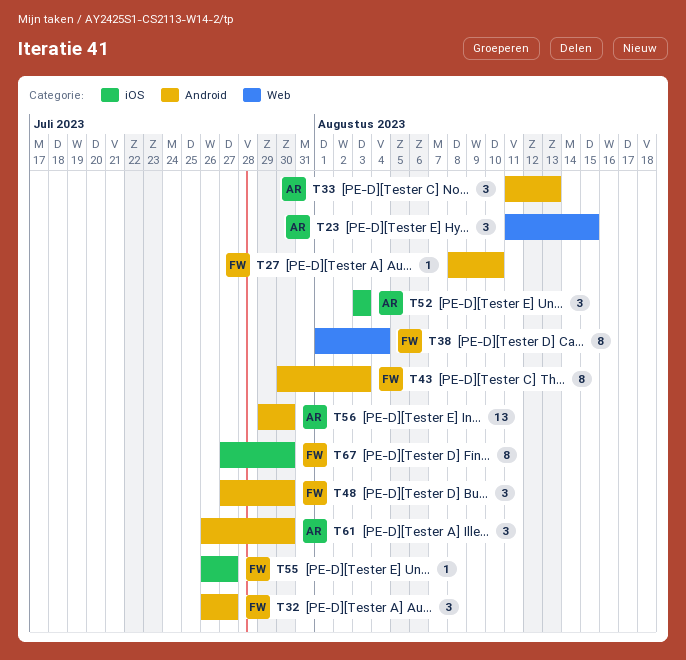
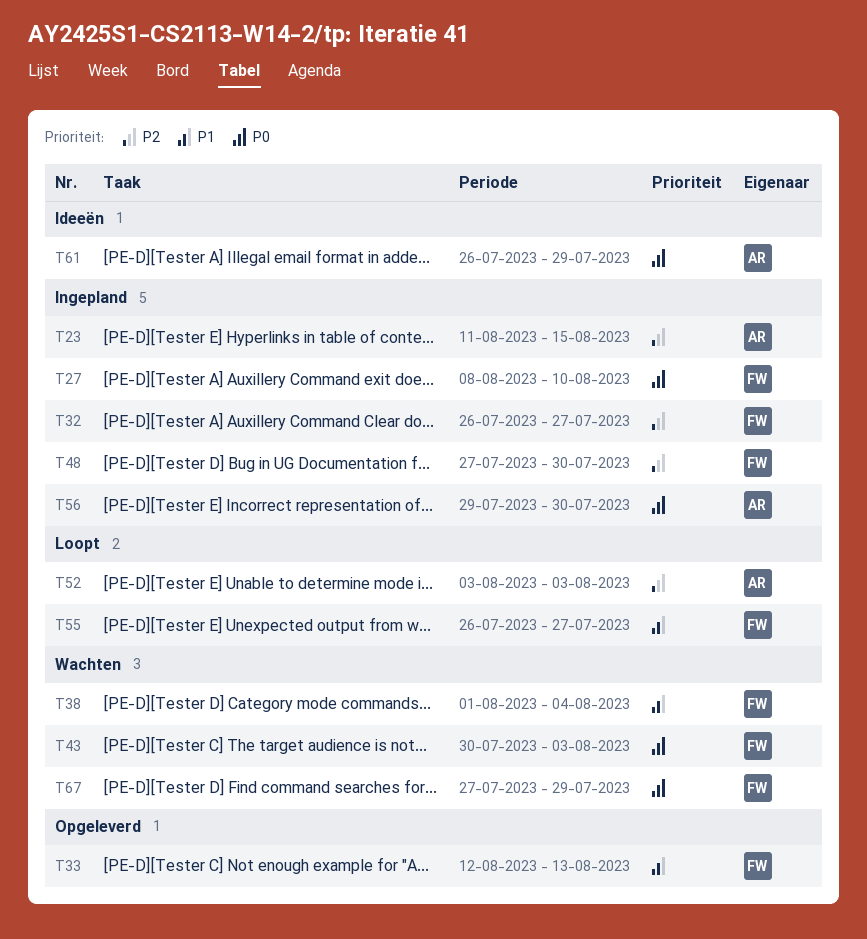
T33, owner: AR -> FW
T33, start: Aug 11 -> Aug 12
T61, due: Jul 30 -> Jul 29
T67, due: Jul 30 -> Jul 29

